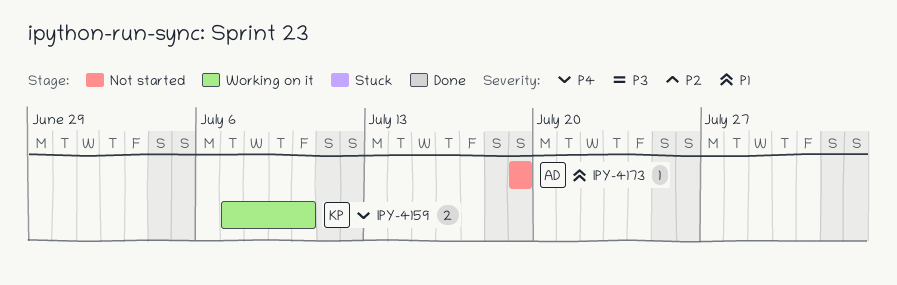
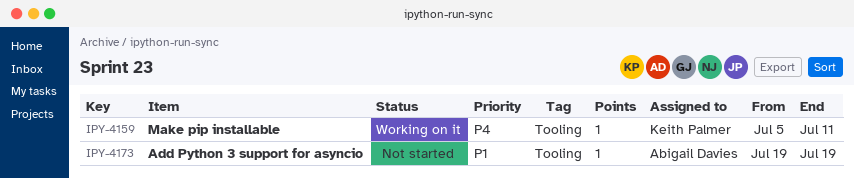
IPY-4159, estimate: 2 -> 1
IPY-4159, start: Jul 7 -> Jul 5
IPY-4159, due: Jul 10 -> Jul 11

